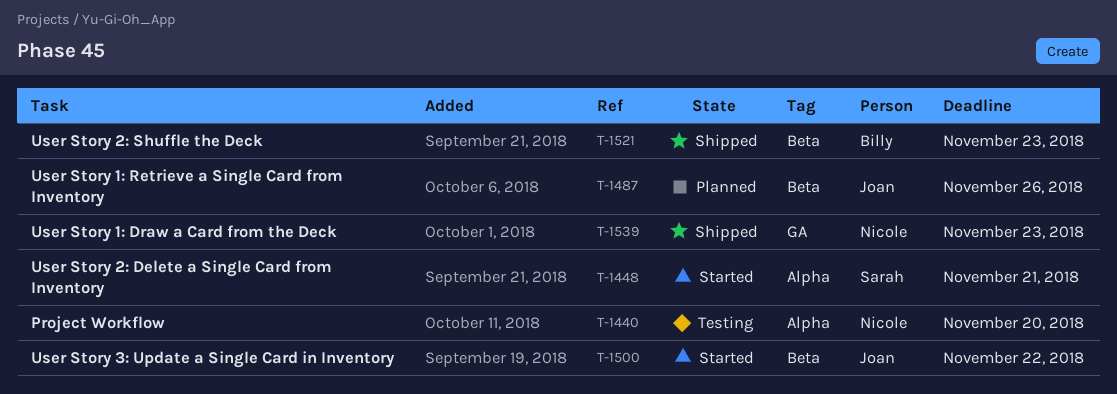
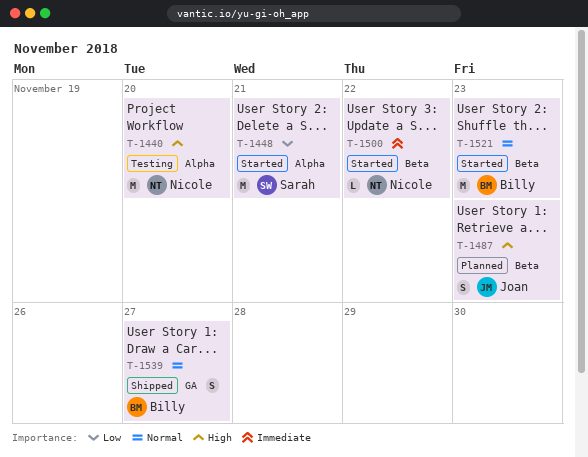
T-1487, due: Nov 26 -> Nov 23
T-1500, owner: Joan -> Nicole
T-1521, status: Shipped -> Started
T-1539, owner: Nicole -> Billy
T-1539, due: Nov 23 -> Nov 27

